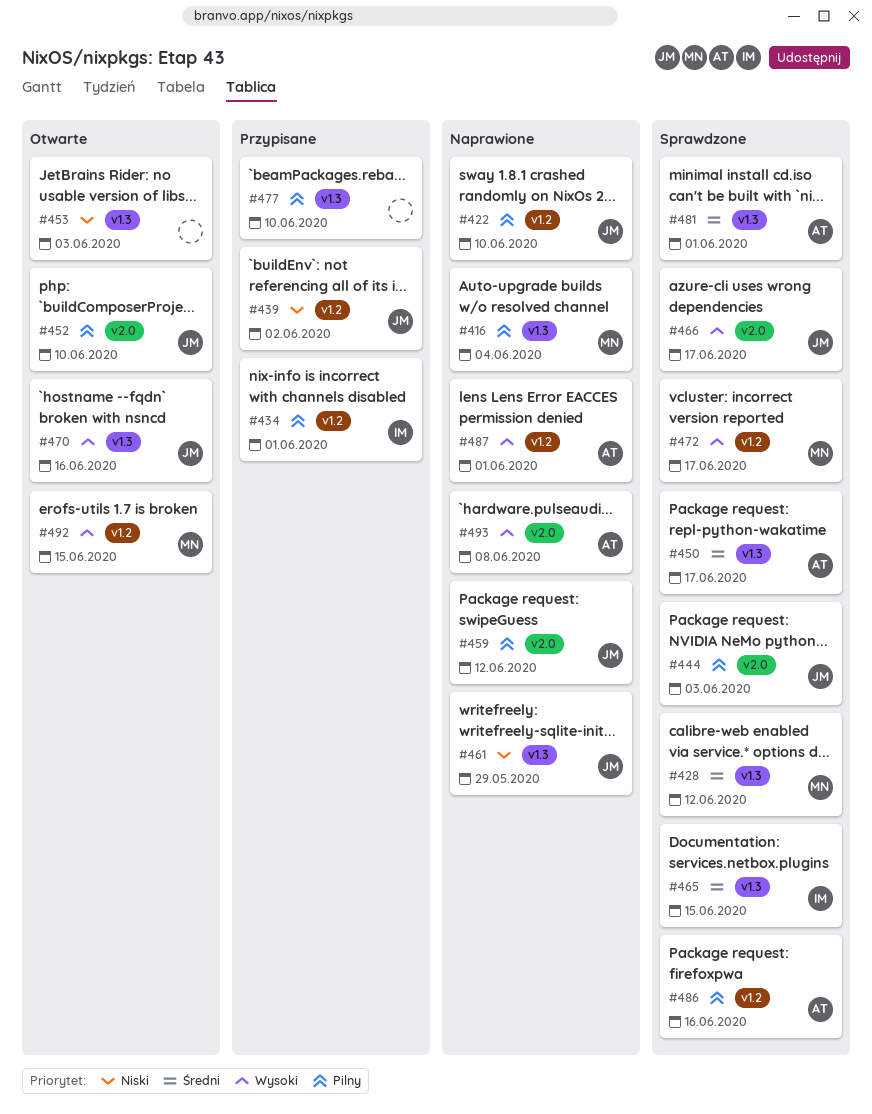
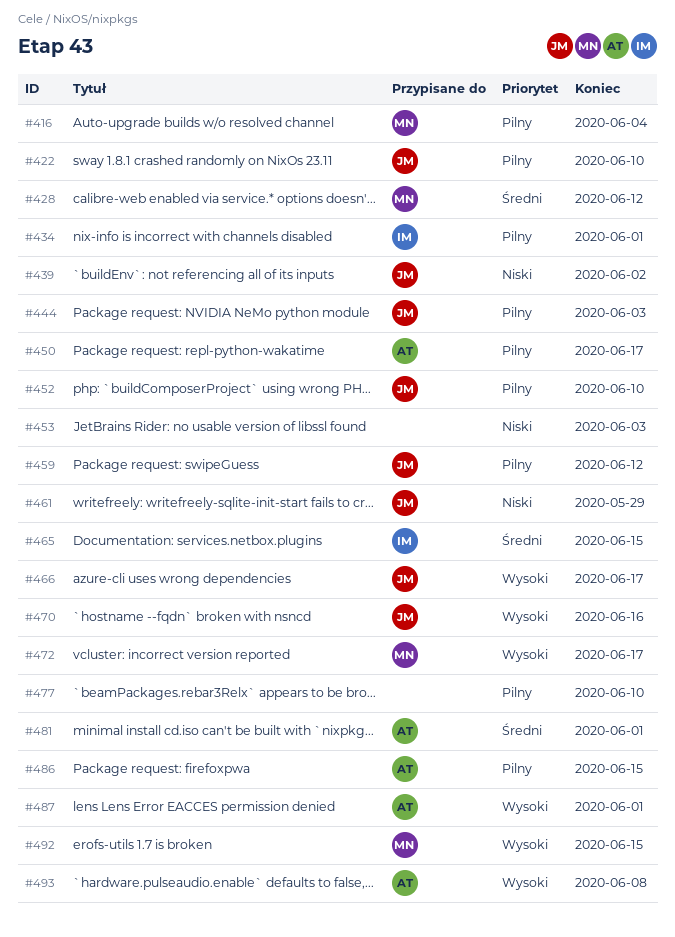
#450, priority: Średni -> Pilny
#486, due: Jun 16 -> Jun 15

